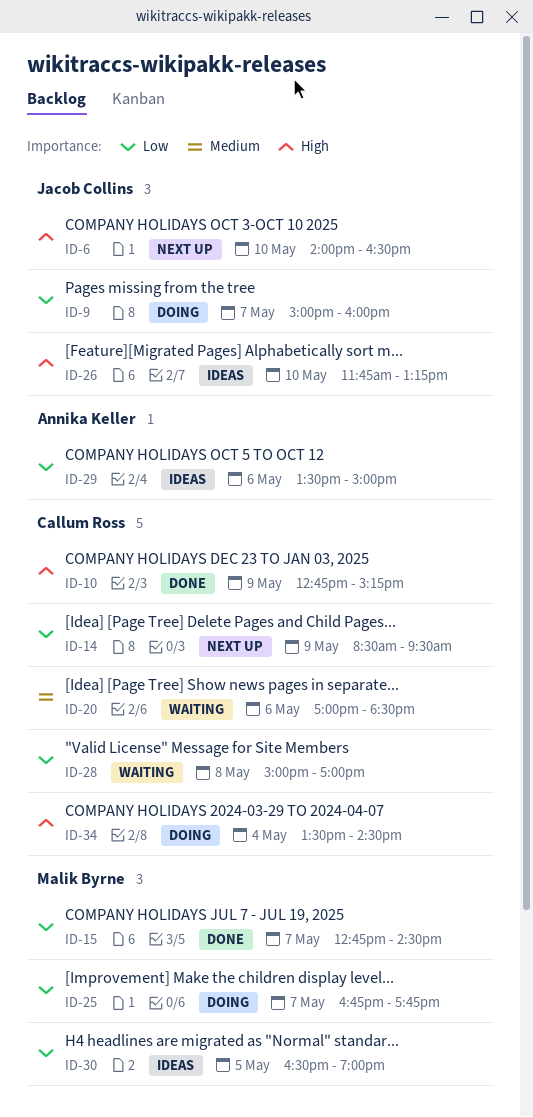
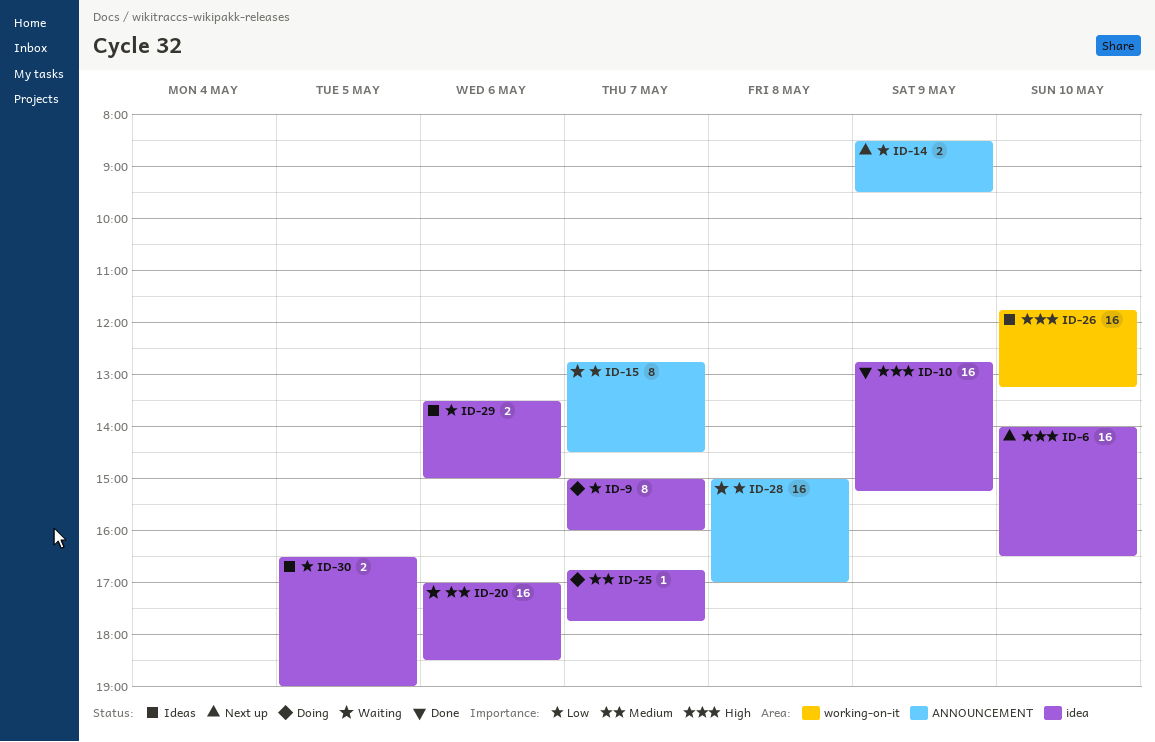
ID-15, status: Done -> Waiting
ID-25, priority: Low -> Medium
ID-34: present -> none

